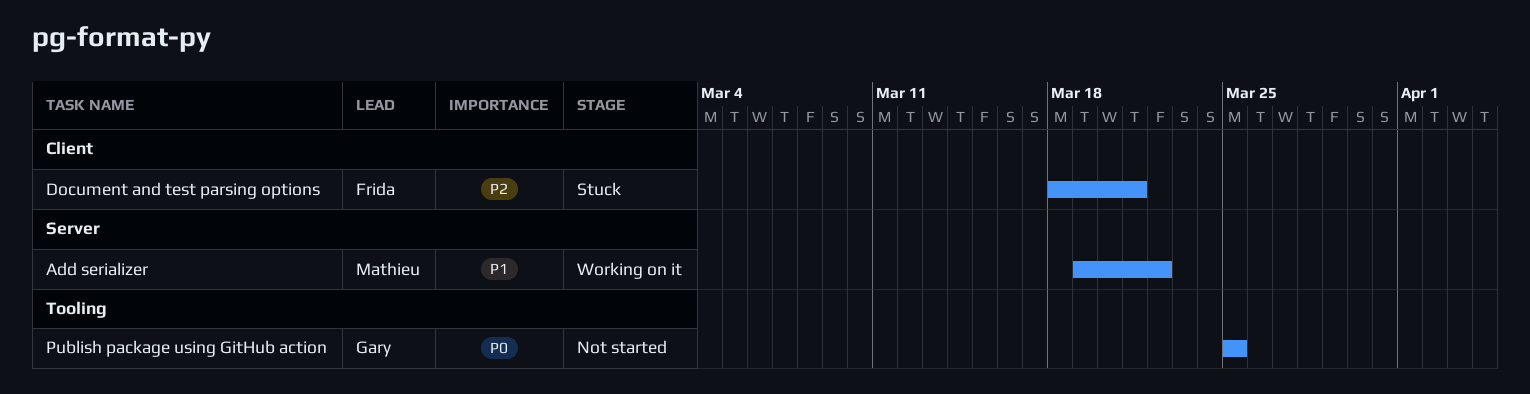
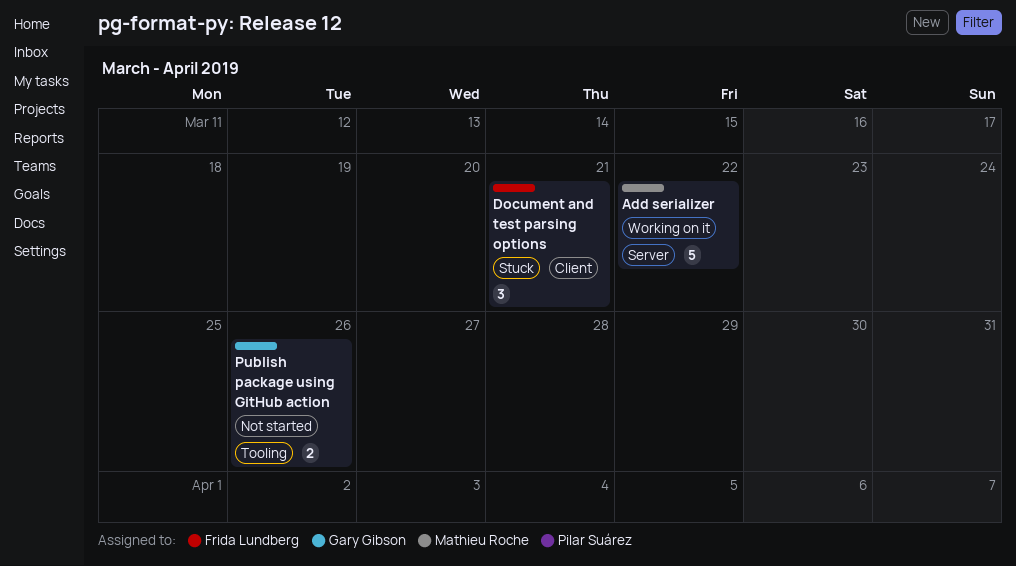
Publish package using GitHub action, due: Mar 25 -> Mar 26

